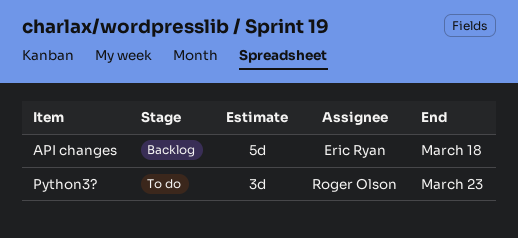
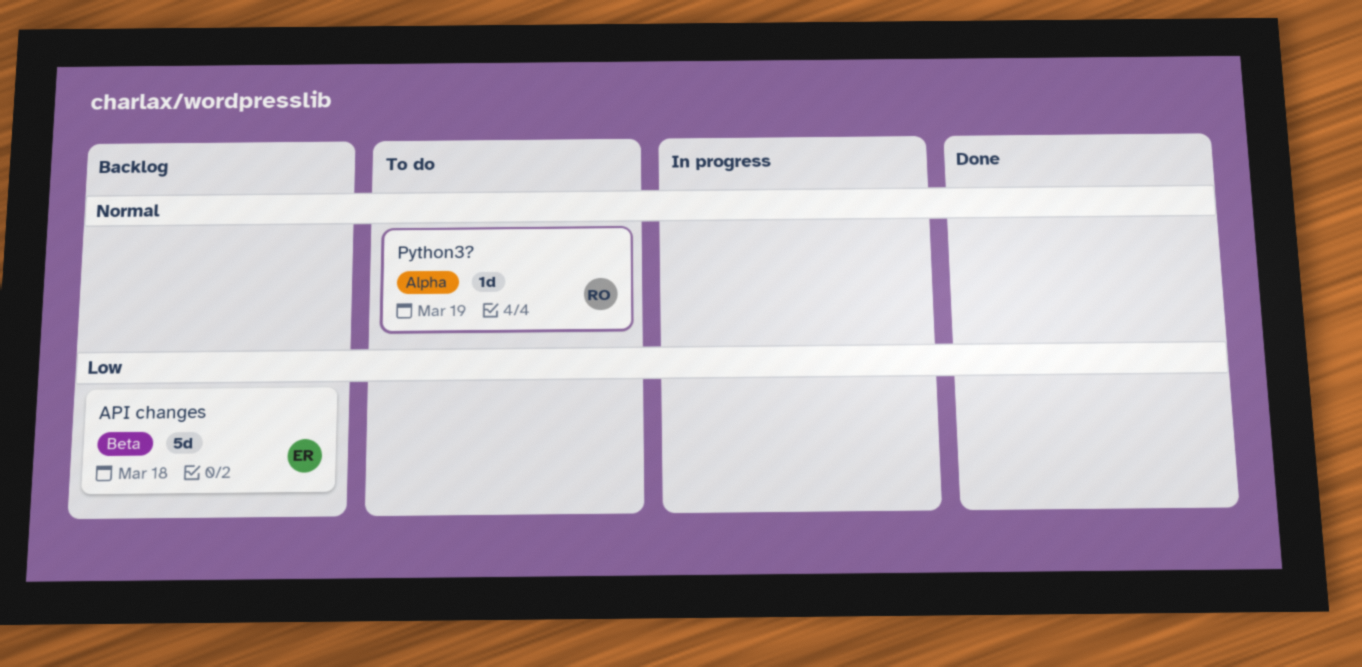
Python3?, estimate: 3d -> 1d
Python3?, due: Mar 23 -> Mar 19

